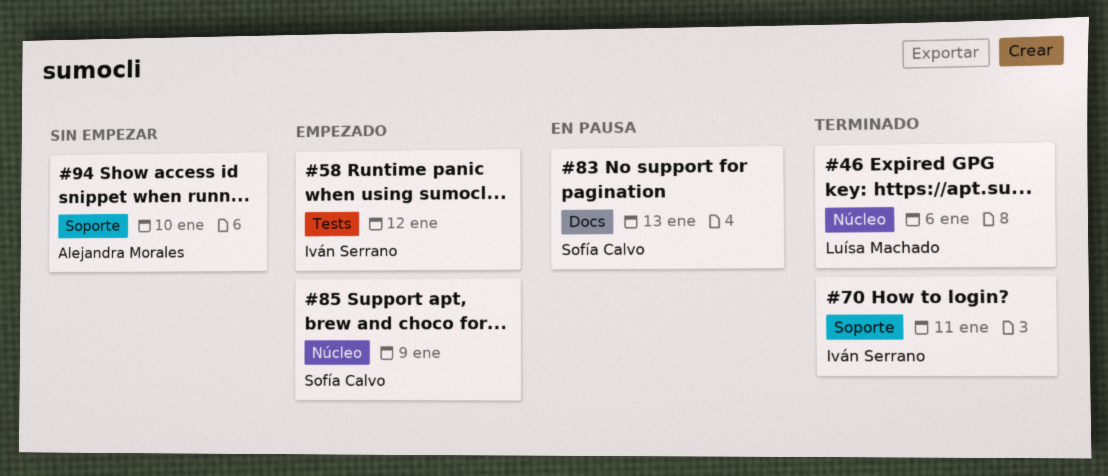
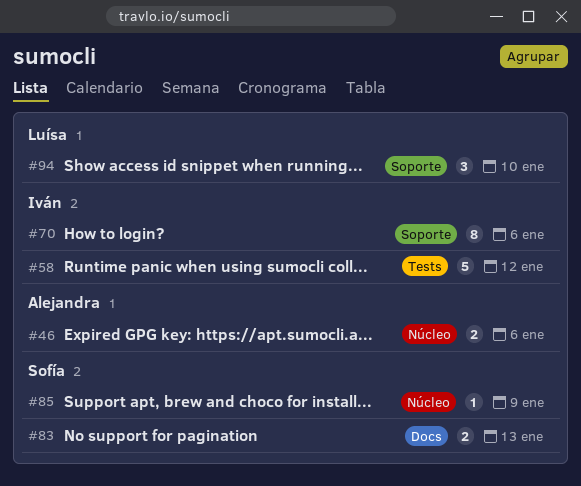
#46, owner: Luísa Machado -> Alejandra Morales
#70, due: Jan 11 -> Jan 6
#94, owner: Alejandra Morales -> Luísa Machado

